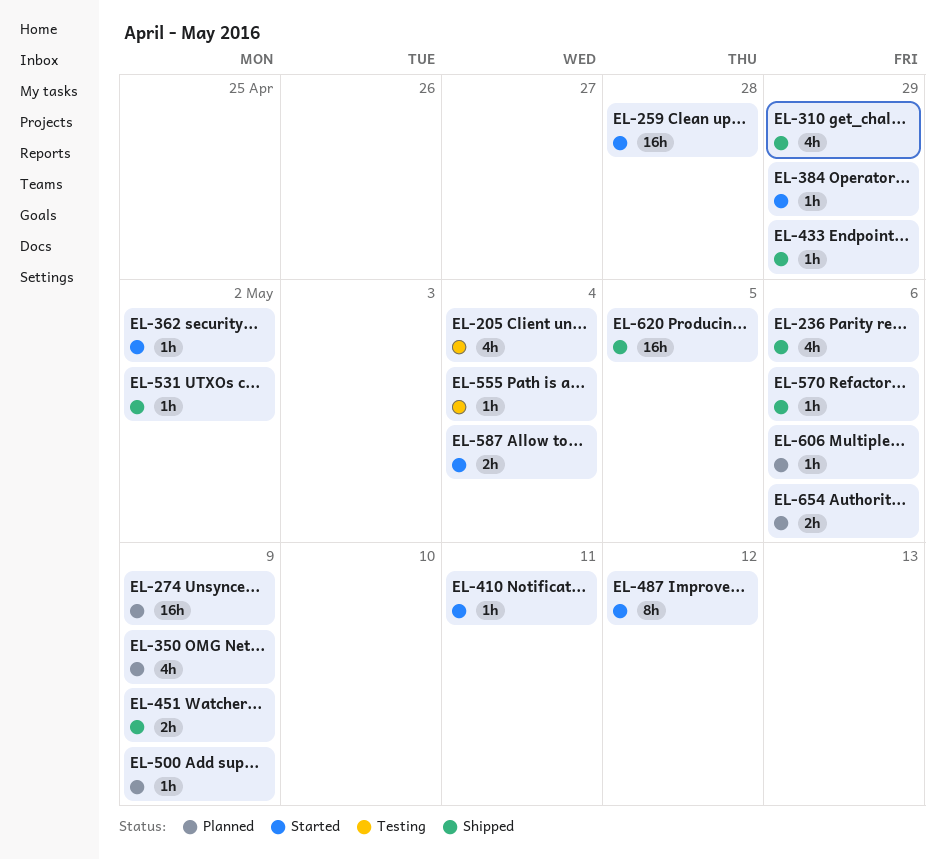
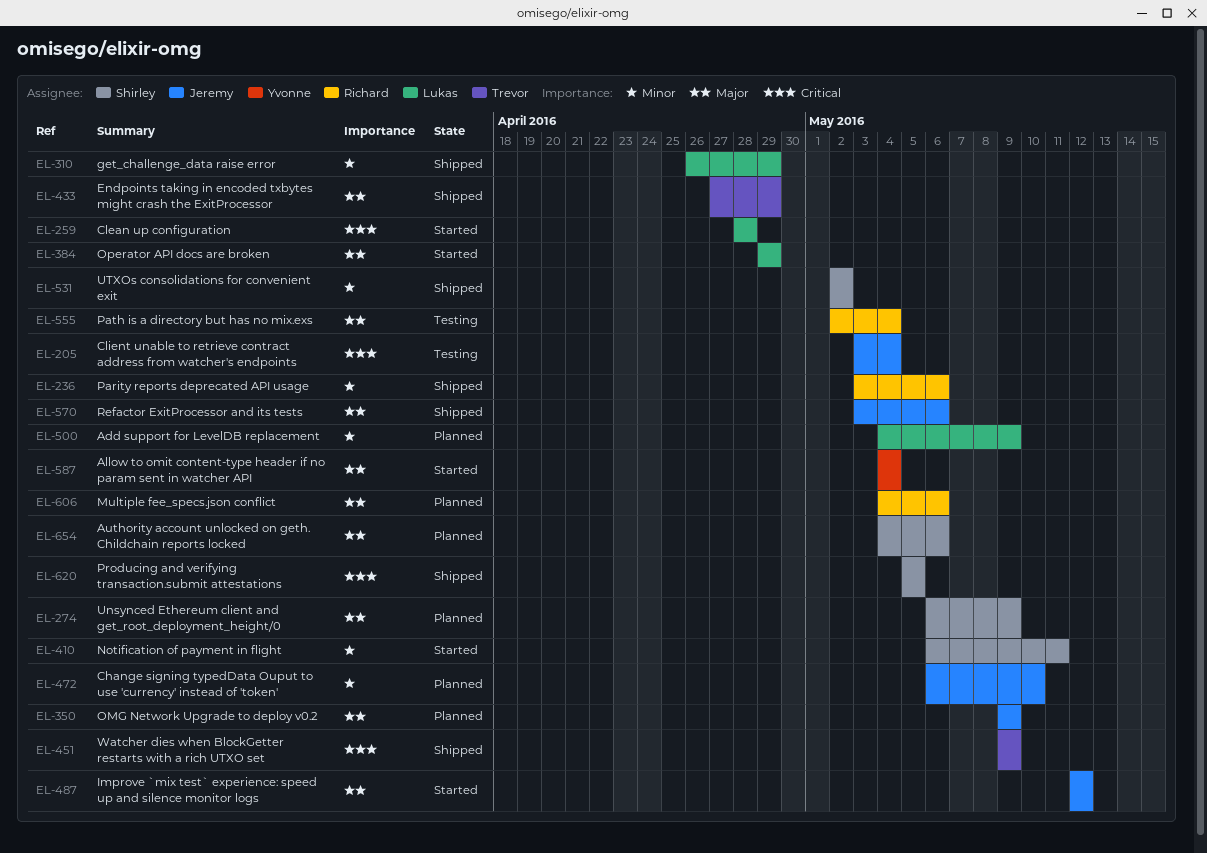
EL-362: present -> none
EL-472: none -> present

